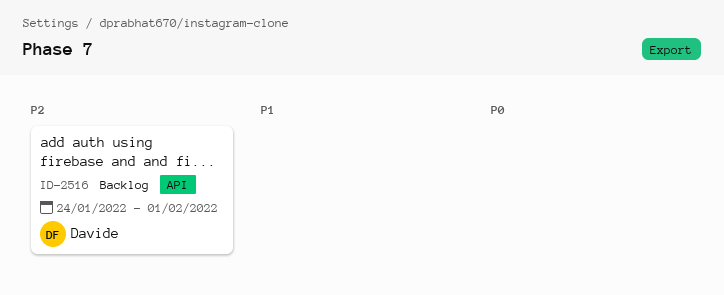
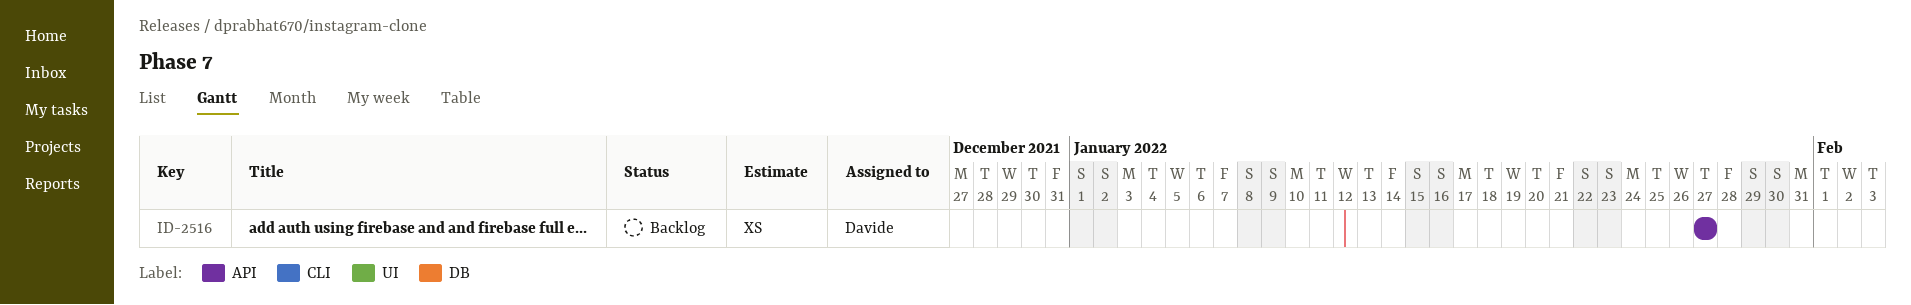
ID-2516, start: Jan 24 -> Jan 27
ID-2516, due: Feb 1 -> Jan 27

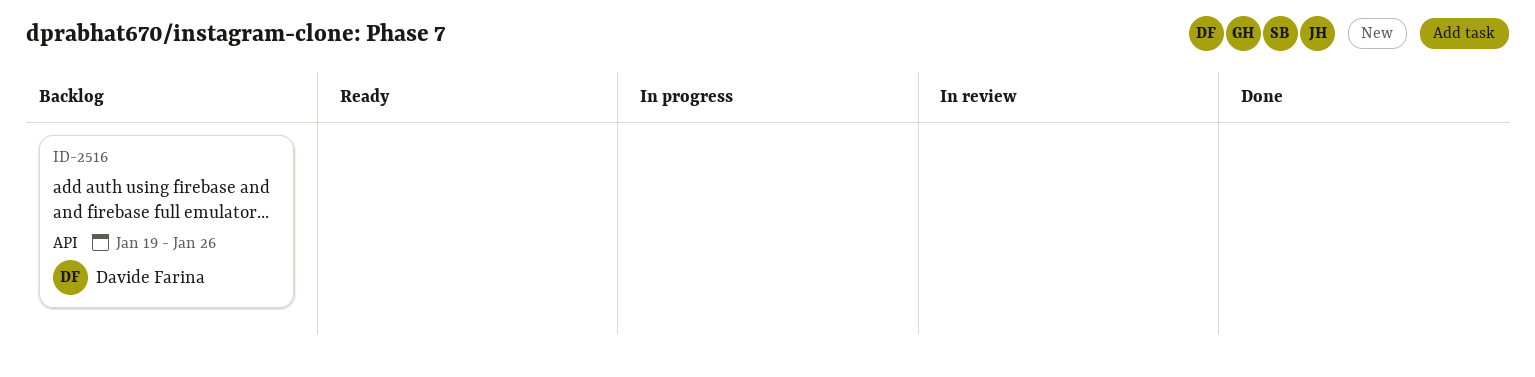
ID-2516, start: Jan 27 -> Jan 19
ID-2516, due: Jan 27 -> Jan 26

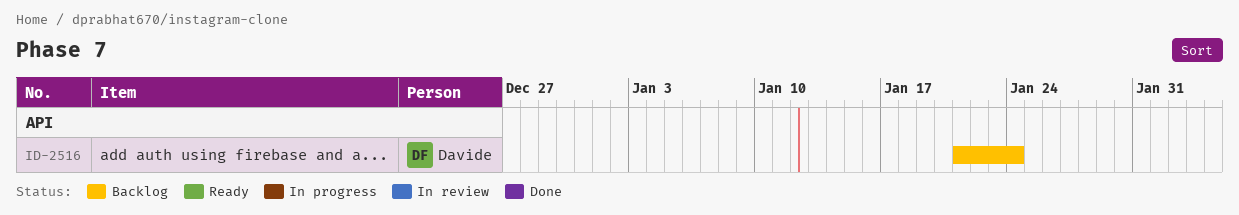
ID-2516, start: Jan 19 -> Jan 21
ID-2516, due: Jan 26 -> Jan 24

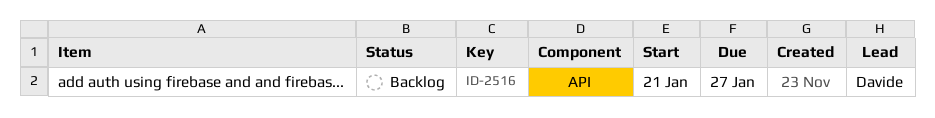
ID-2516, due: Jan 24 -> Jan 27

